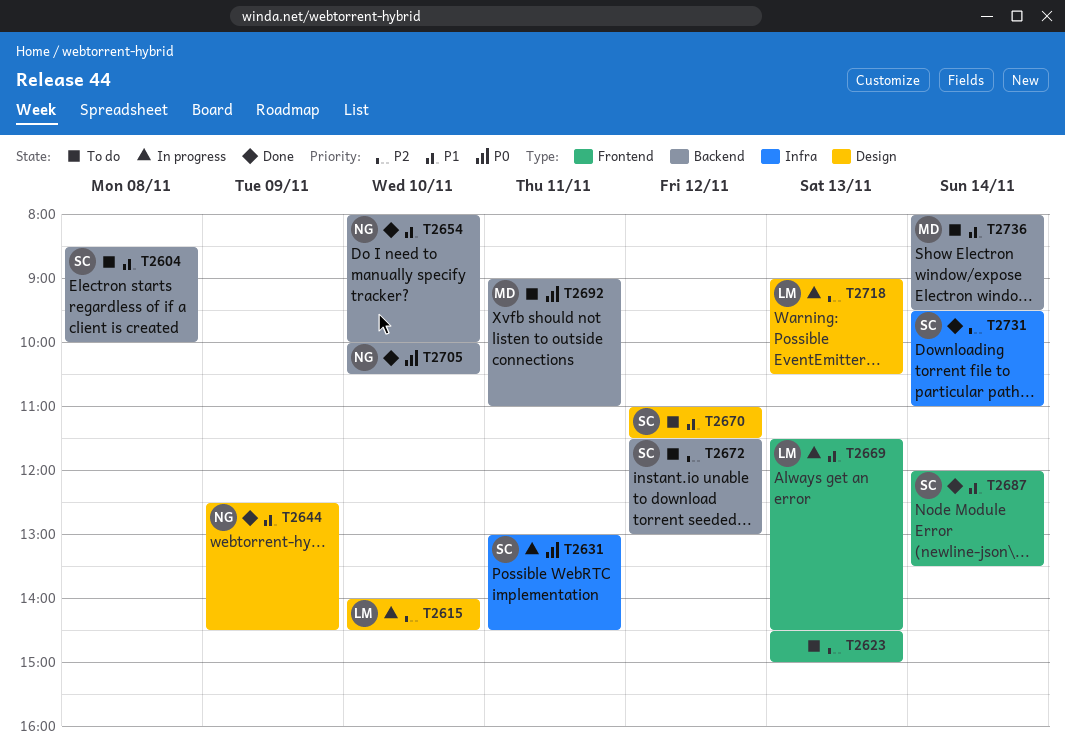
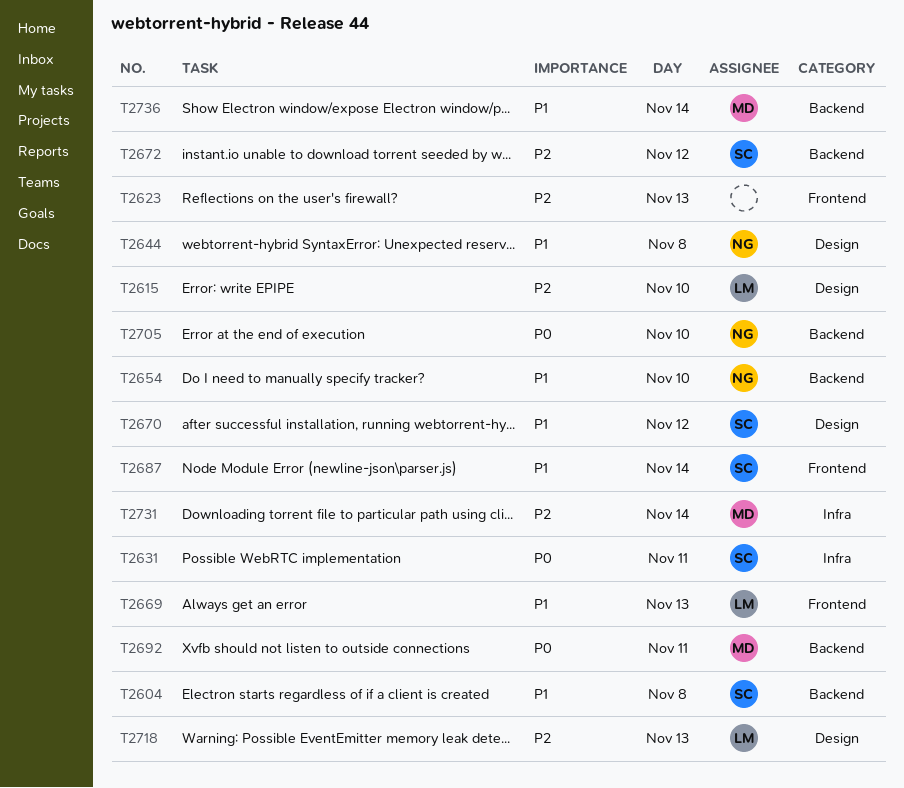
T2644, day: Nov 9 -> Nov 8
T2731, owner: SC -> MD

